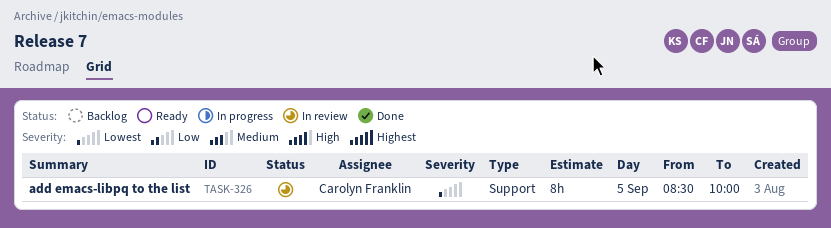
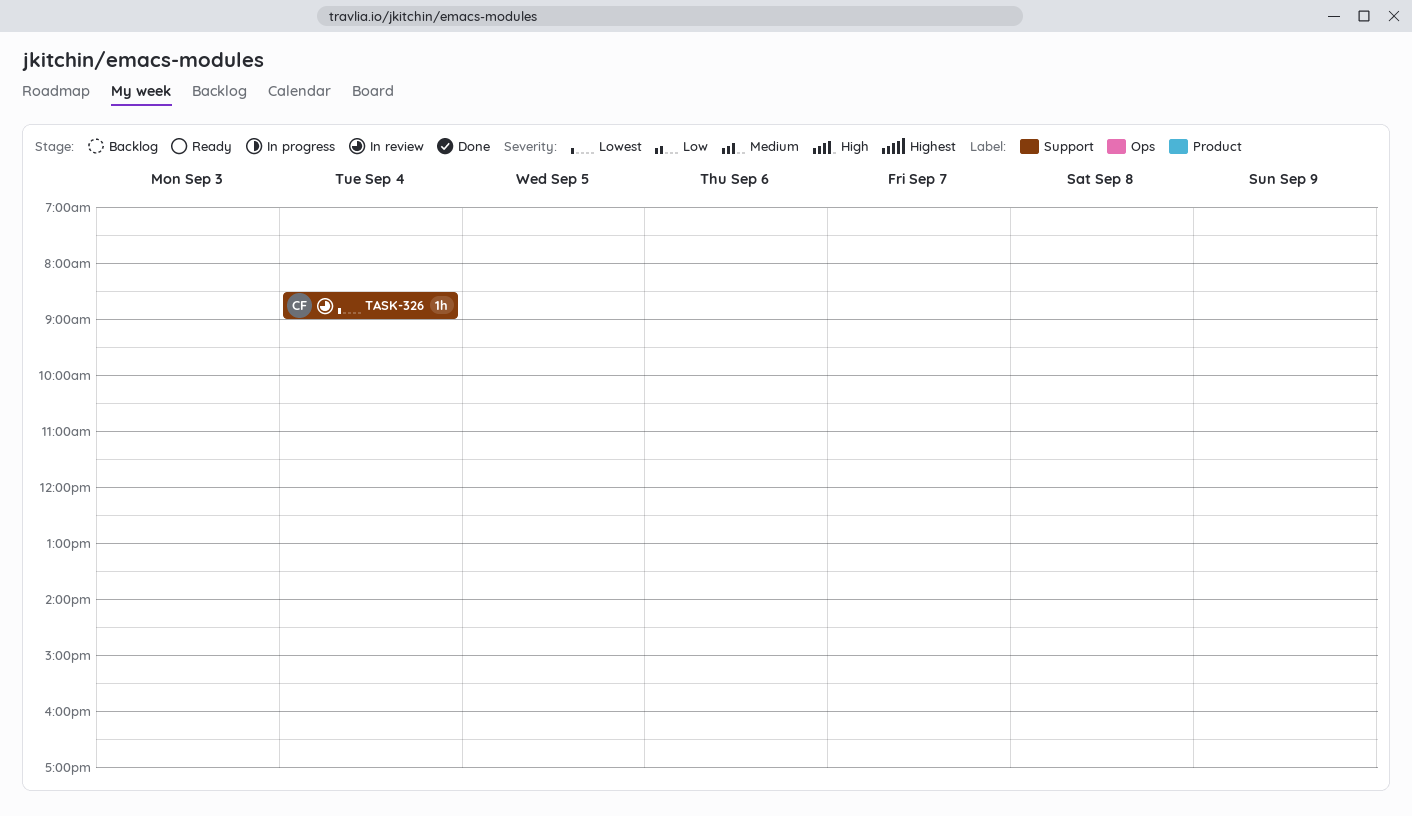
TASK-326, estimate: 8h -> 1h
TASK-326, day: Sep 5 -> Sep 4
TASK-326, ends: 10:00 -> 09:00

